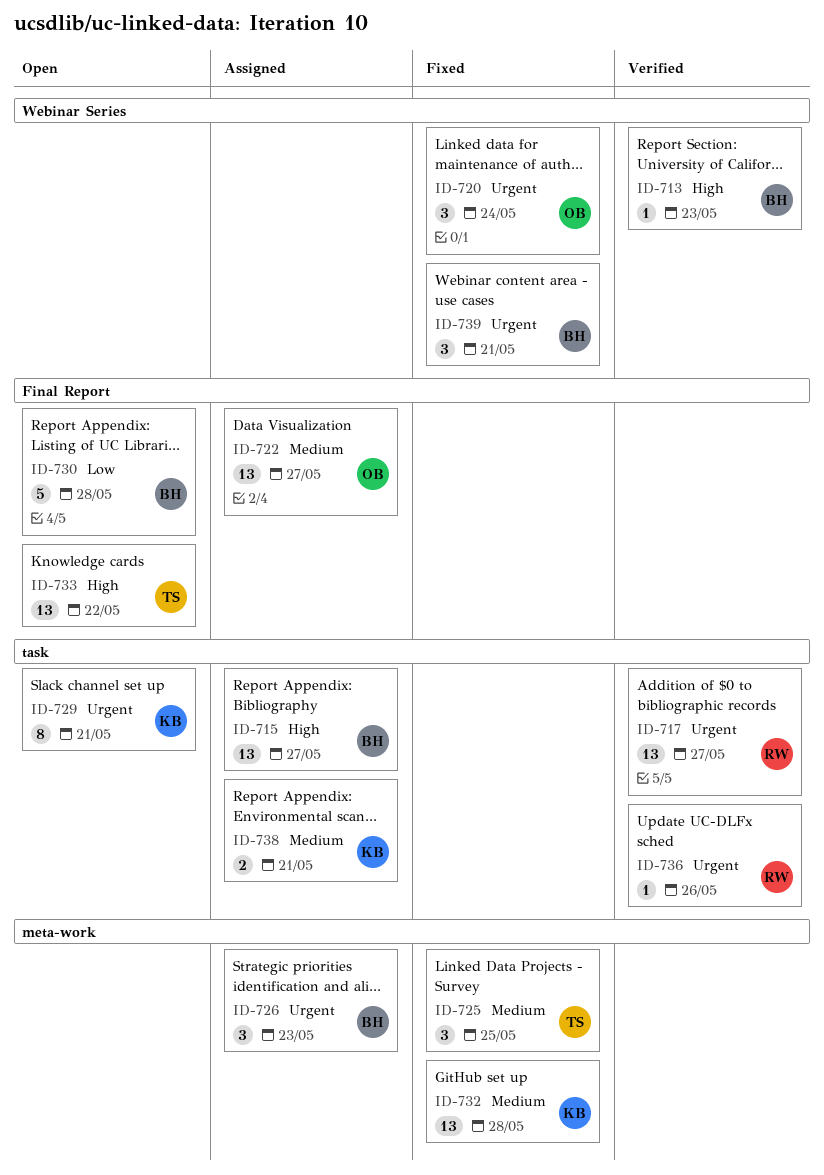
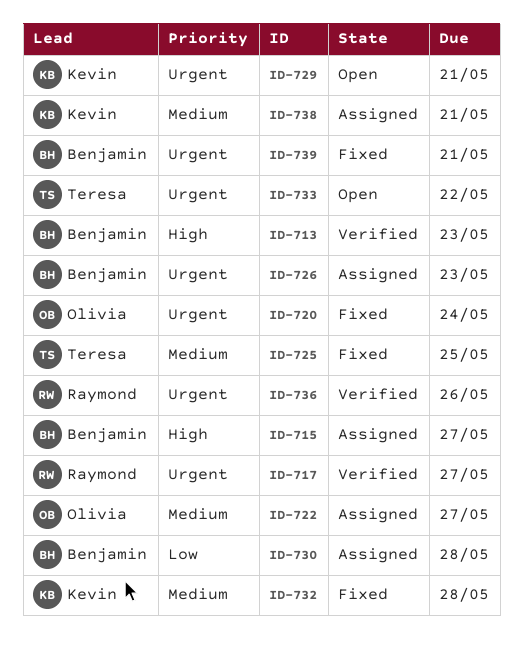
ID-730, status: Open -> Assigned
ID-733, priority: High -> Urgent

